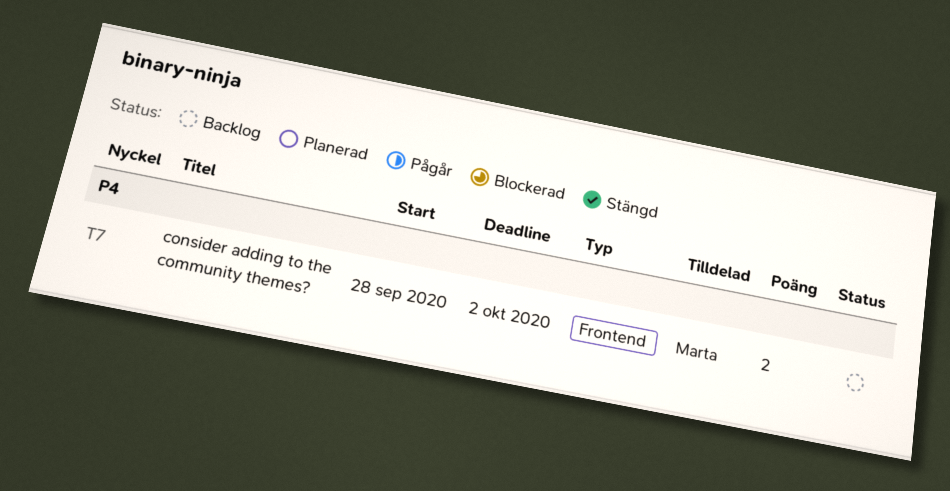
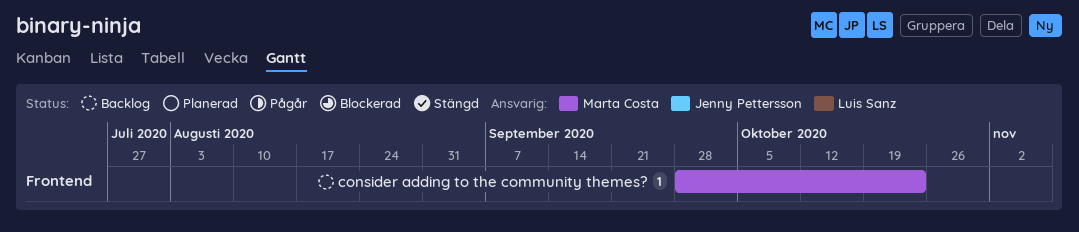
consider adding to the community themes?, estimate: 2 -> 1
consider adding to the community themes?, due: Oct 2 -> Oct 23

